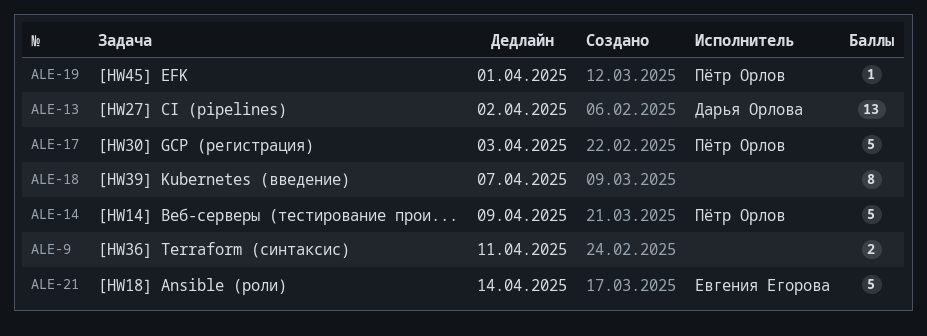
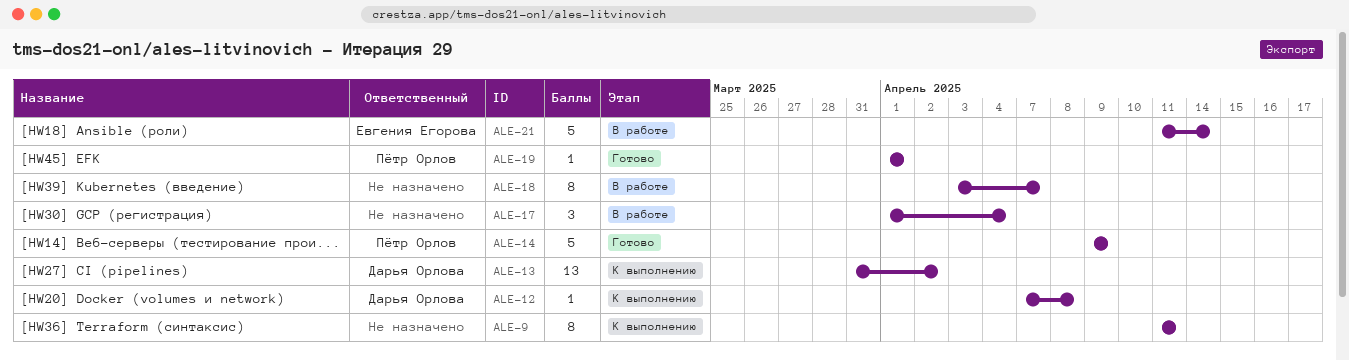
ALE-9, estimate: 2 -> 8
ALE-12: none -> present
ALE-17, owner: Пётр Орлов -> none
ALE-17, estimate: 5 -> 3
ALE-17, due: Apr 3 -> Apr 4

